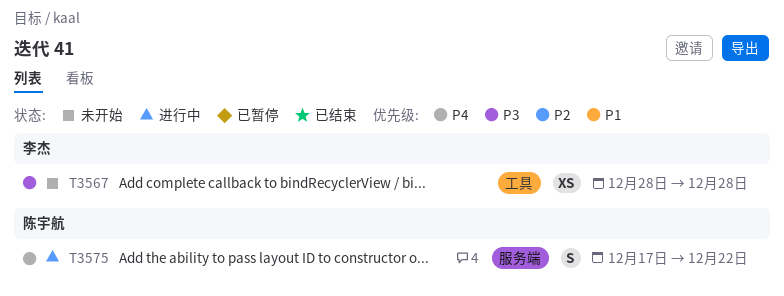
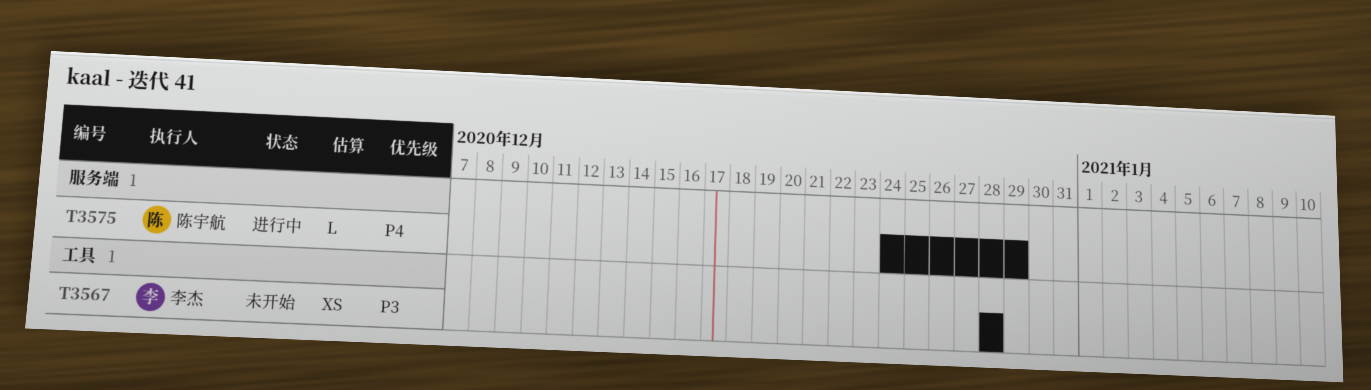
T3575, estimate: S -> L
T3575, start: Dec 17 -> Dec 24
T3575, due: Dec 22 -> Dec 29

